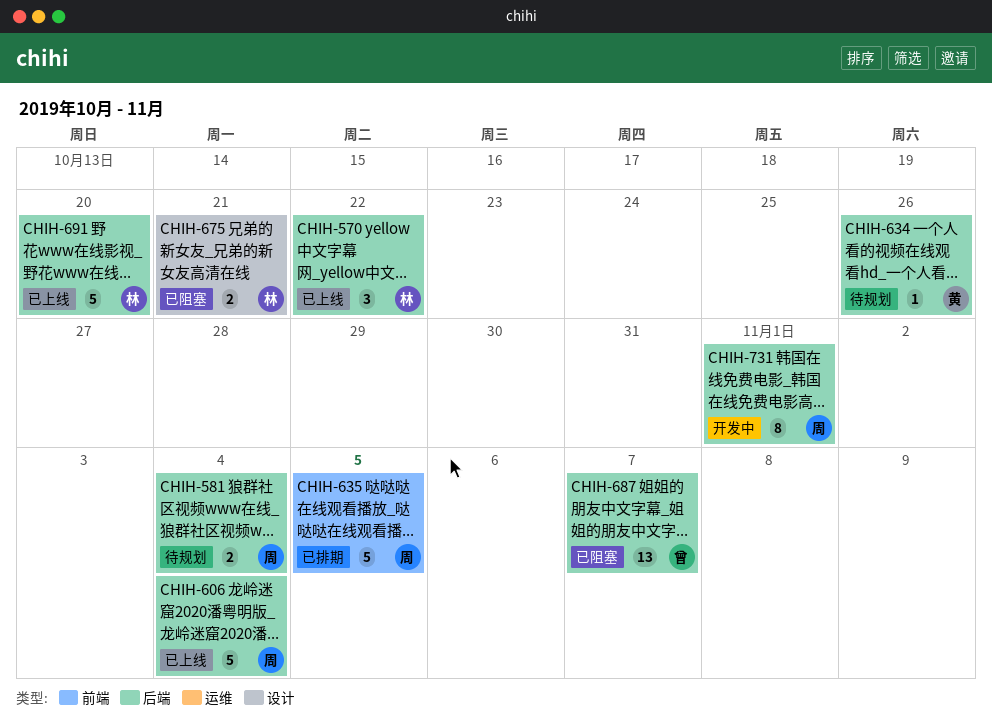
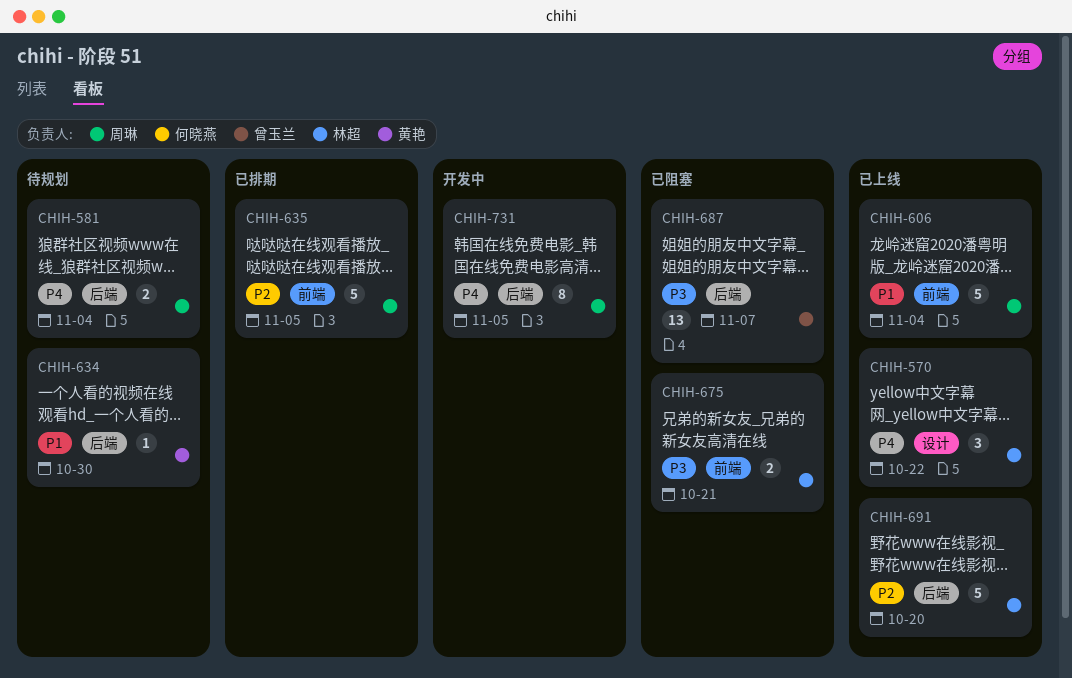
CHIH-570, label: 后端 -> 设计
CHIH-606, label: 后端 -> 前端
CHIH-634, due: Oct 26 -> Oct 30
CHIH-675, label: 设计 -> 前端
CHIH-731, due: Nov 1 -> Nov 5

